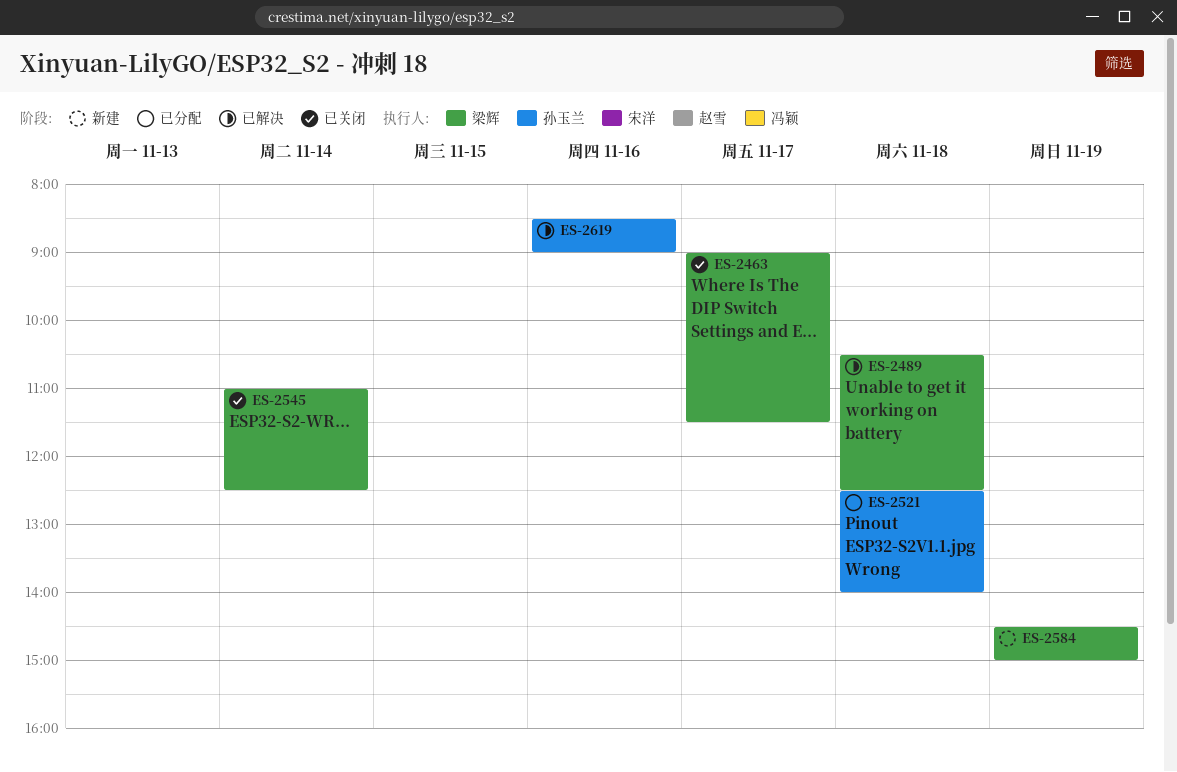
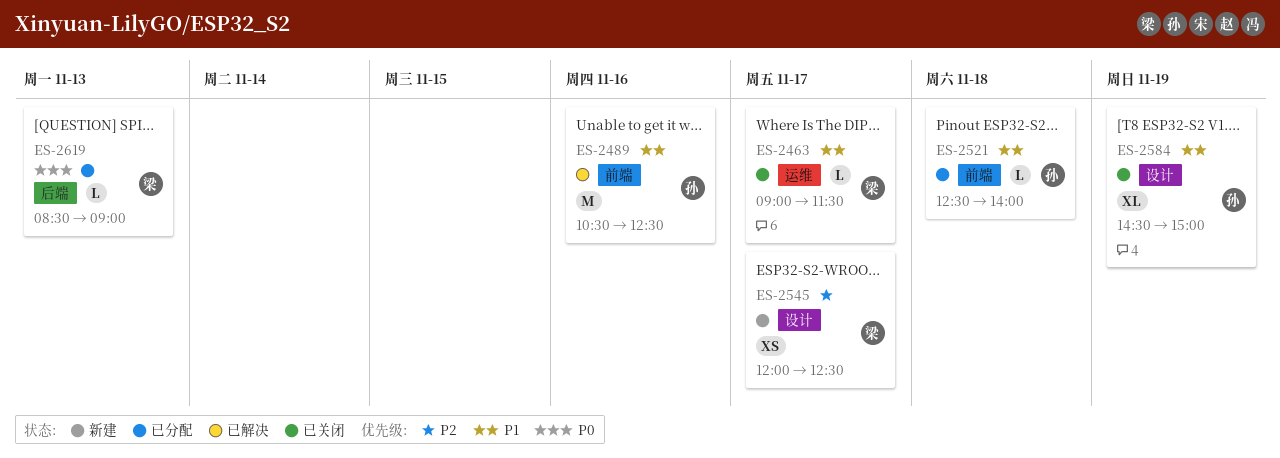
ES-2489, owner: 梁辉 -> 孙玉兰
ES-2489, day: Nov 18 -> Nov 16
ES-2545, status: 已关闭 -> 新建
ES-2545, day: Nov 14 -> Nov 17
ES-2545, begins: 11:00 -> 12:00
ES-2584, status: 新建 -> 已关闭
ES-2584, owner: 梁辉 -> 孙玉兰
ES-2619, status: 已解决 -> 已分配
ES-2619, owner: 孙玉兰 -> 梁辉
ES-2619, day: Nov 16 -> Nov 13

